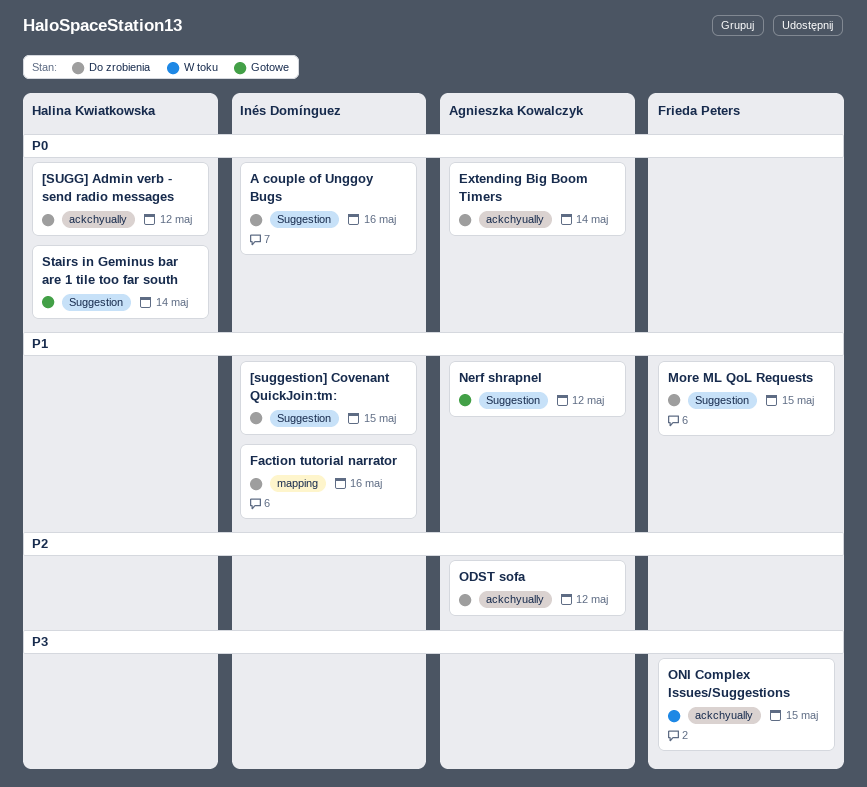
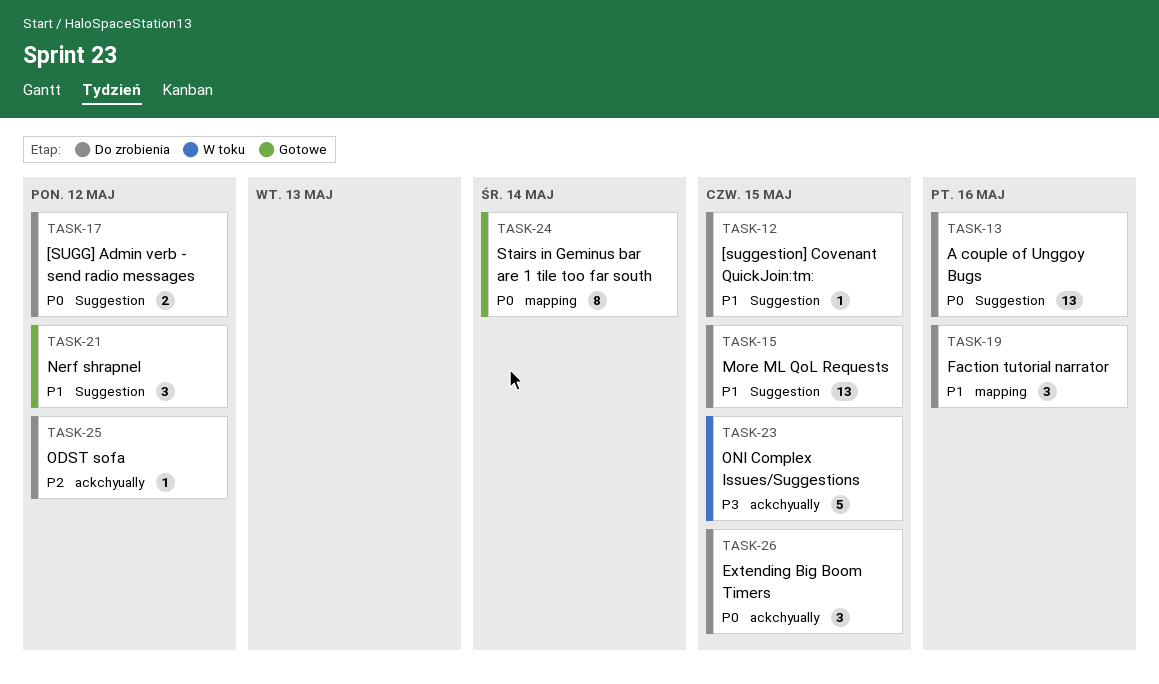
[SUGG] Admin verb - send radio messages, label: ackchyually -> Suggestion
Extending Big Boom Timers, due: May 14 -> May 15
Stairs in Geminus bar are 1 tile too far south, label: Suggestion -> mapping

